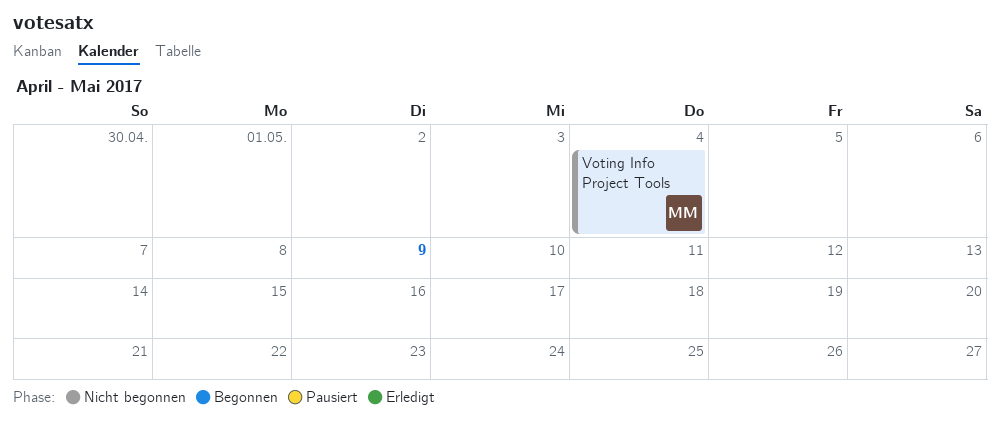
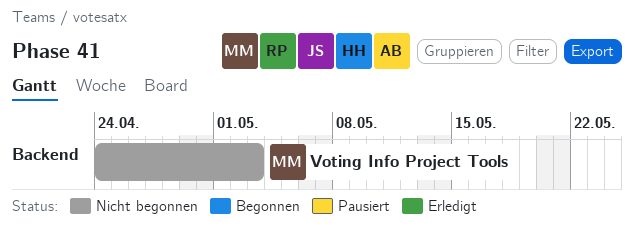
Voting Info Project Tools, due: May 4 -> May 3

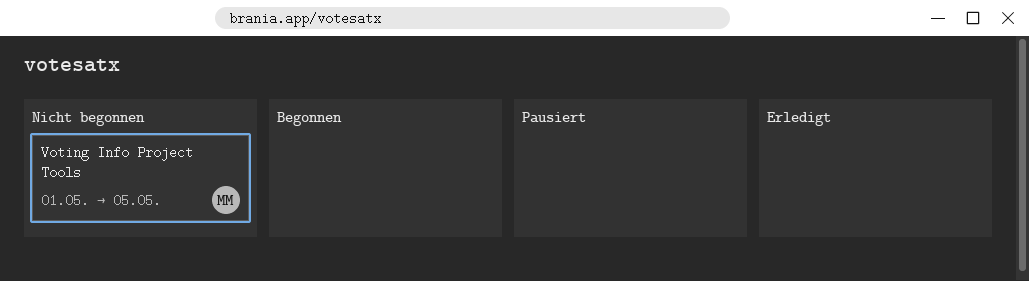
Voting Info Project Tools, start: Apr 24 -> May 1
Voting Info Project Tools, due: May 3 -> May 5

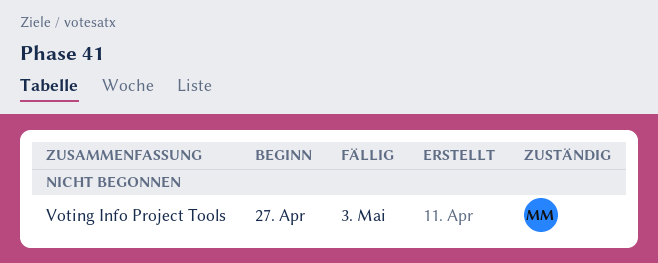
Voting Info Project Tools, start: May 1 -> Apr 27
Voting Info Project Tools, due: May 5 -> May 3

